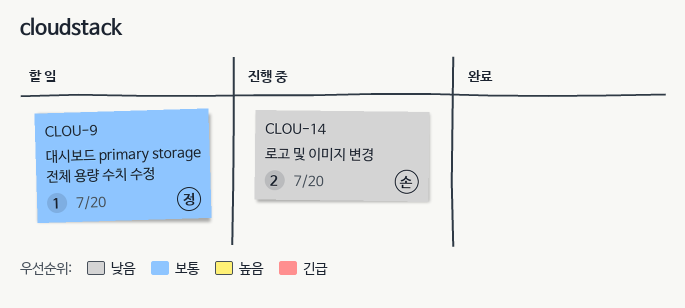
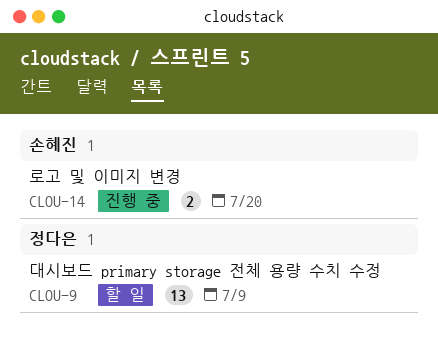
CLOU-9, estimate: 1 -> 13
CLOU-9, due: Jul 20 -> Jul 9

